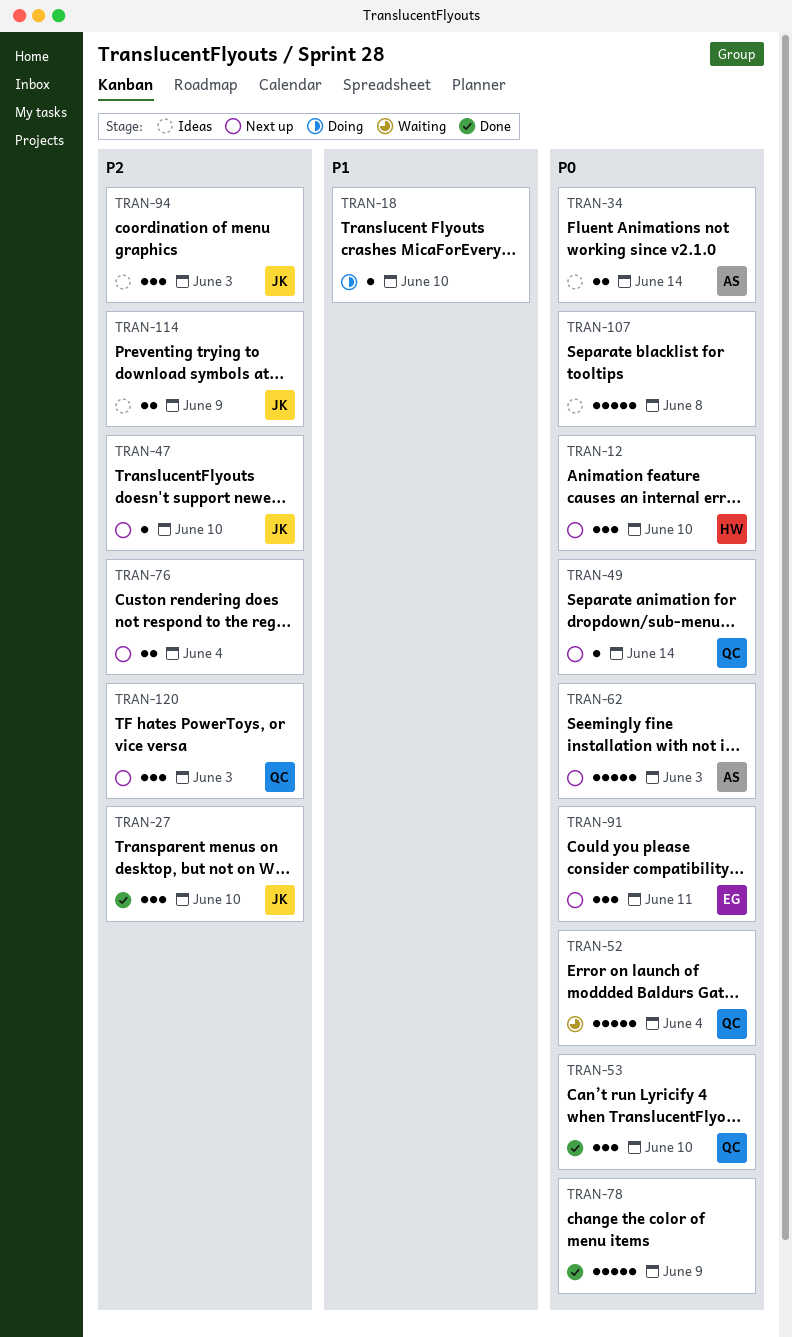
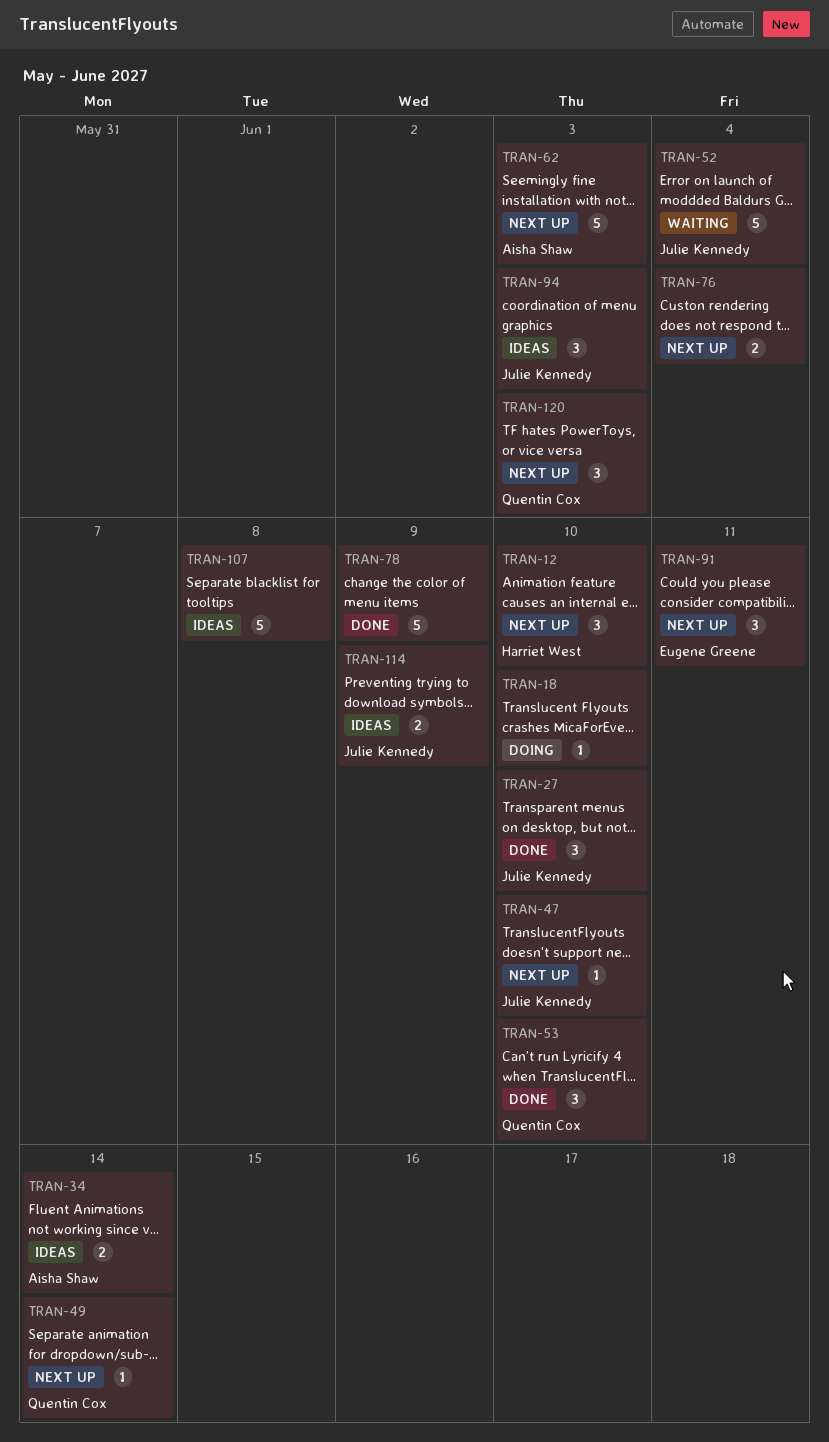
TRAN-52, owner: Quentin Cox -> Julie Kennedy

